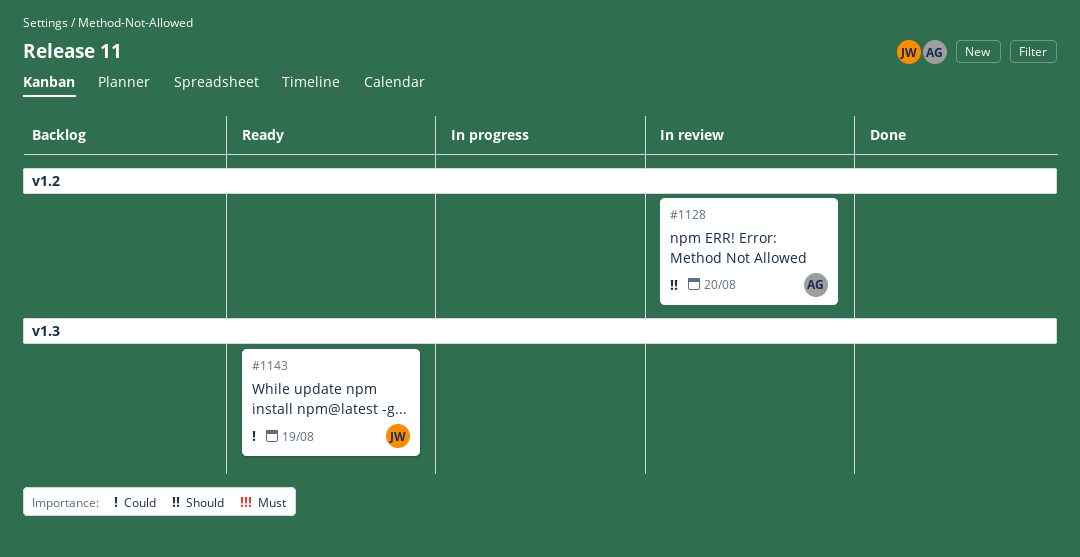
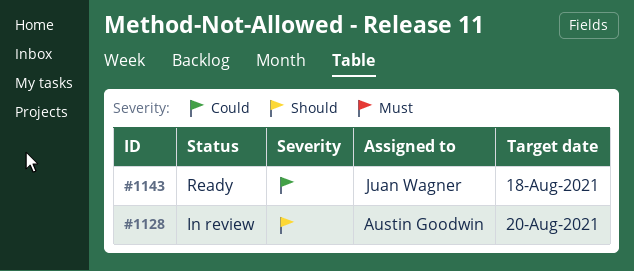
#1143, due: Aug 19 -> Aug 18

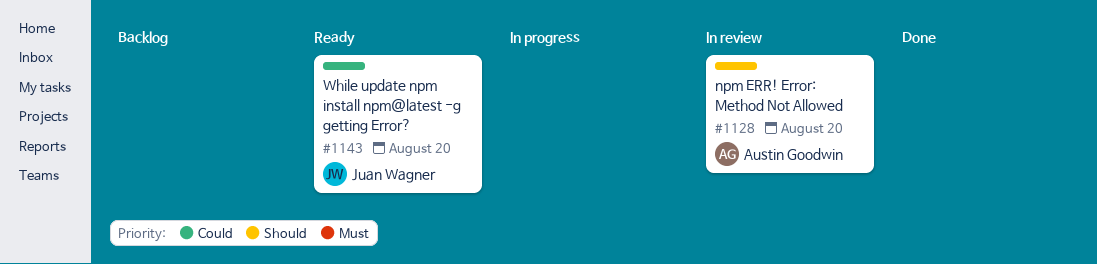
#1143, due: Aug 18 -> Aug 20

